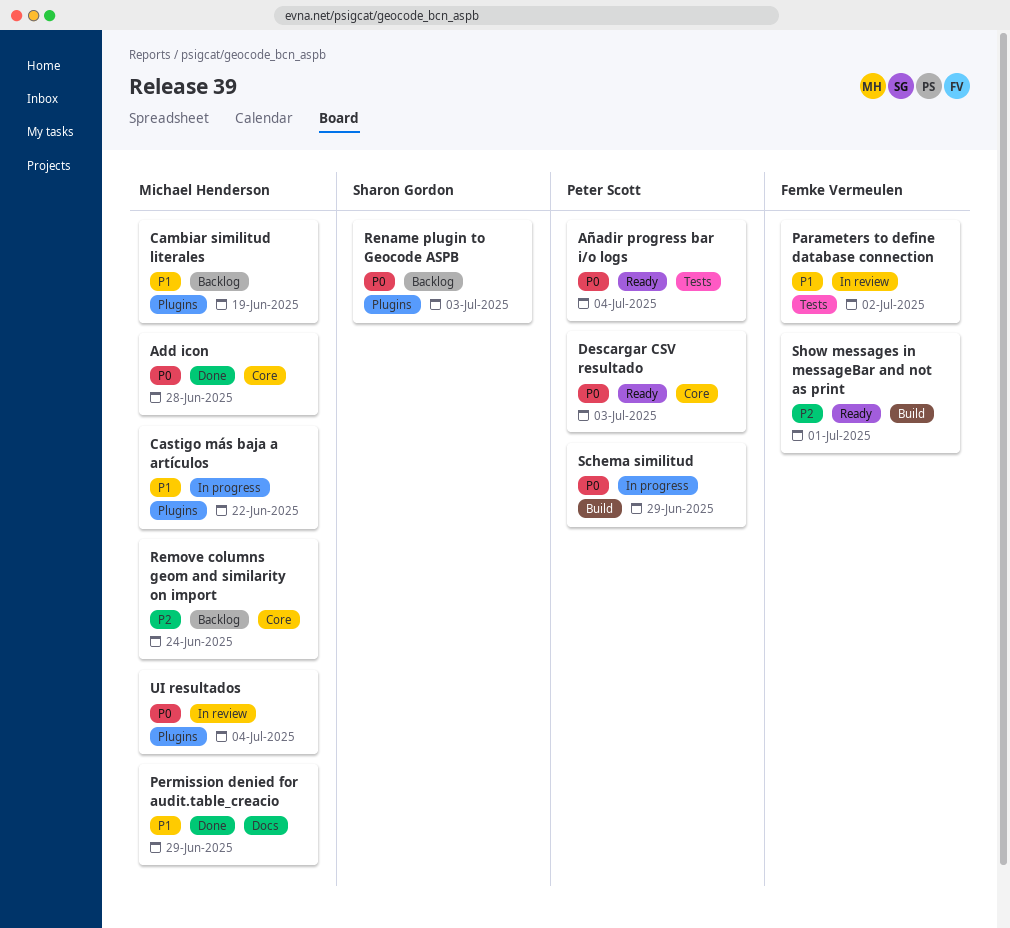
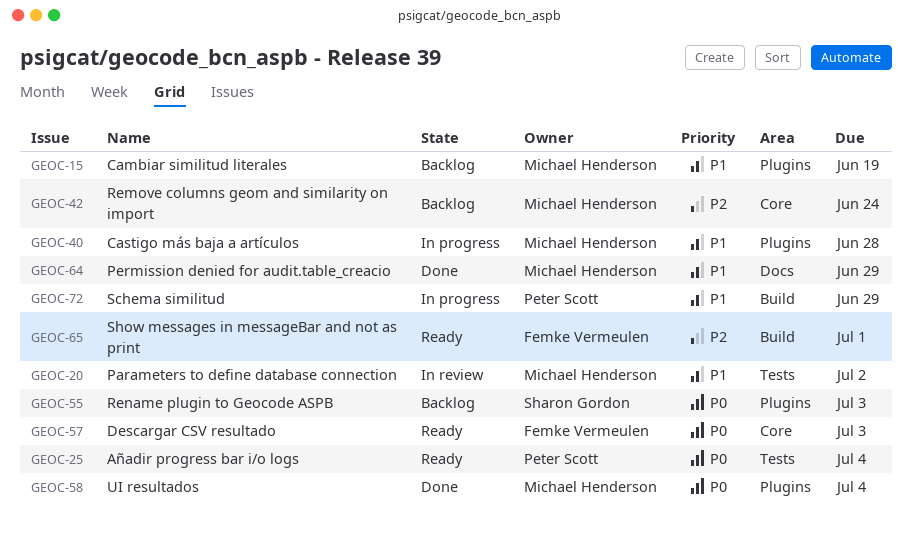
Add icon: present -> none
Castigo más baja a artículos, due: Jun 22 -> Jun 28
Descargar CSV resultado, owner: Peter Scott -> Femke Vermeulen
Parameters to define database connection, owner: Femke Vermeulen -> Michael Henderson
Schema similitud, priority: P0 -> P1
UI resultados, status: In review -> Done

